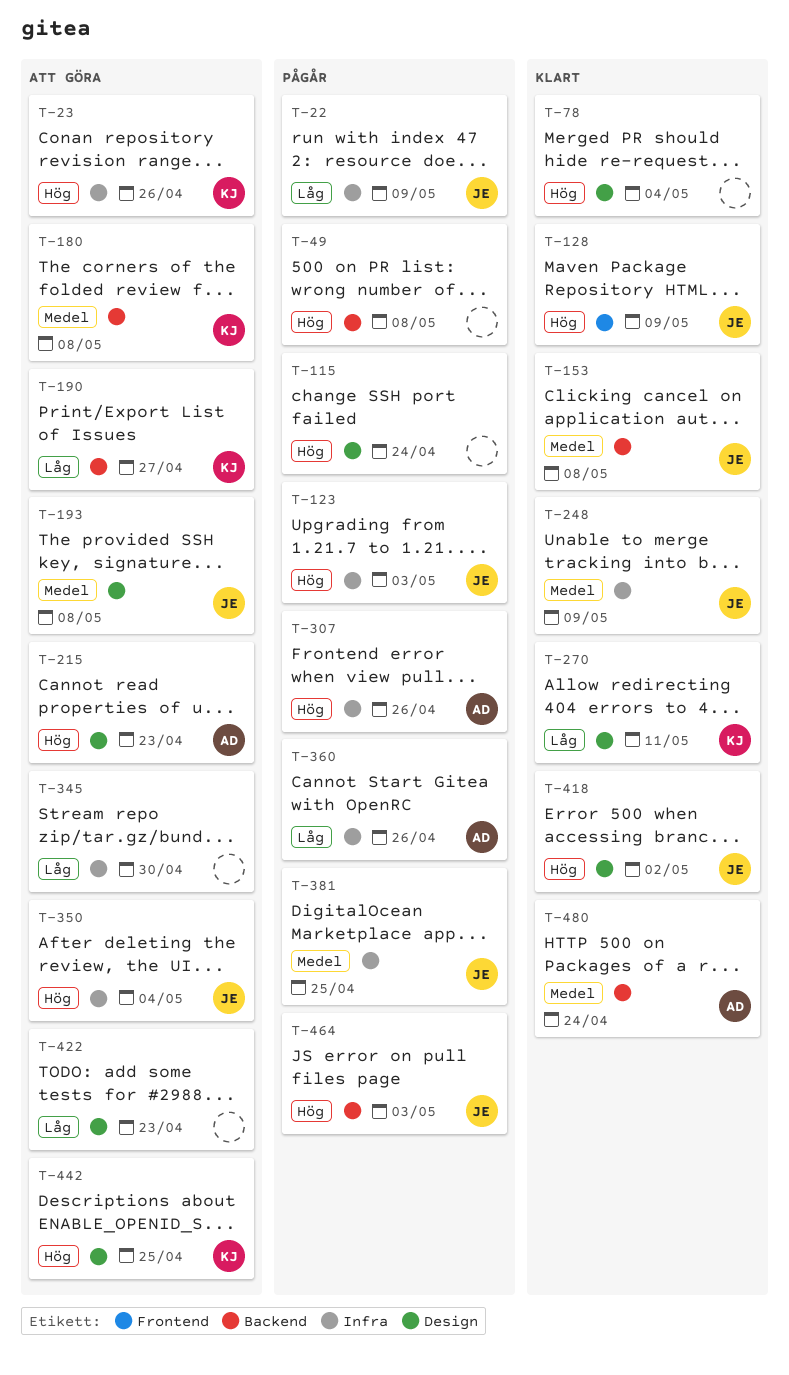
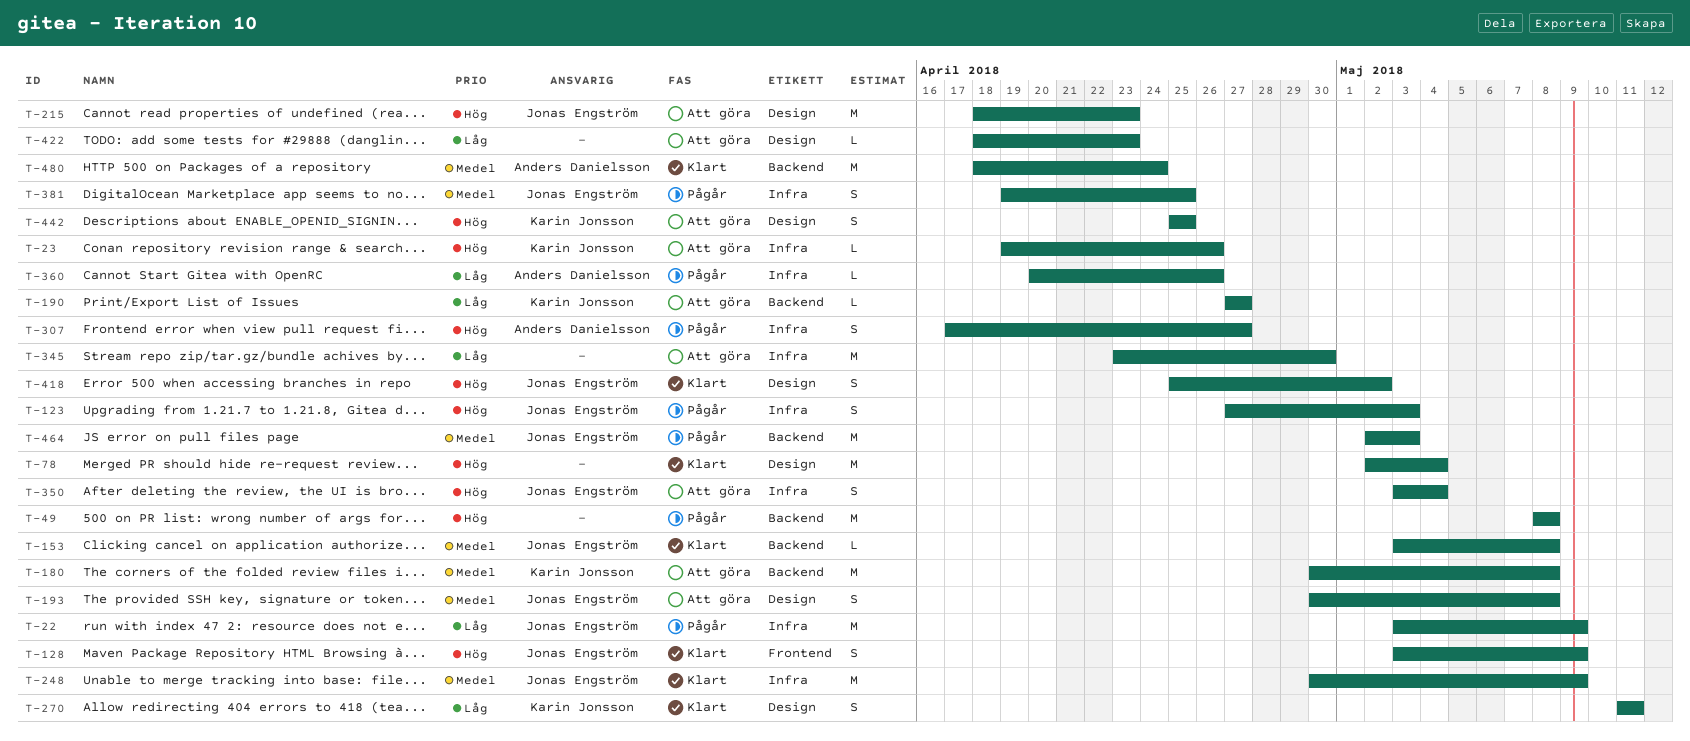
T-115: present -> none
T-215, owner: Anders Danielsson -> Jonas Engström
T-307, due: Apr 26 -> Apr 27
T-464, priority: Hög -> Medel

